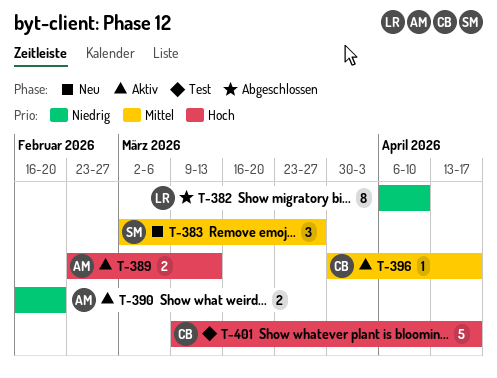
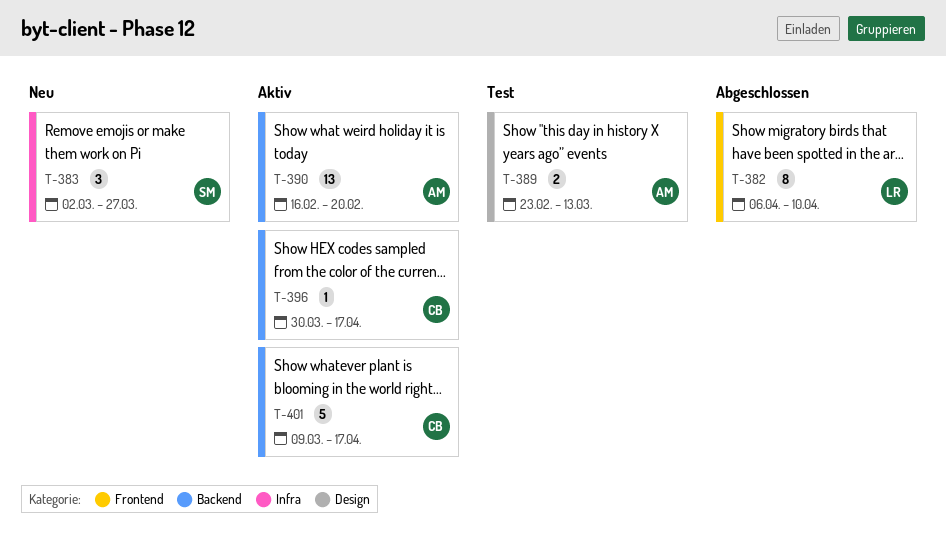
T-389, status: Aktiv -> Test
T-390, estimate: 2 -> 13
T-401, status: Test -> Aktiv

